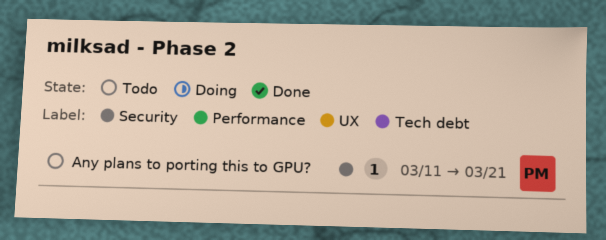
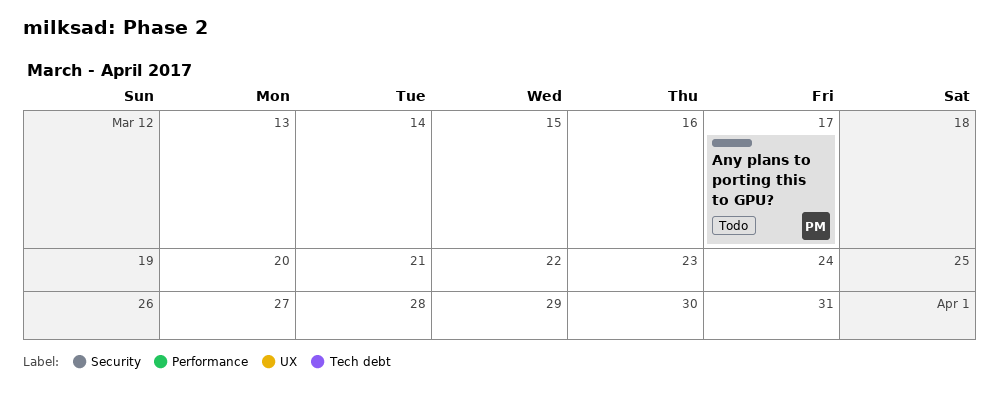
Any plans to porting this to GPU?, due: Mar 21 -> Mar 17

